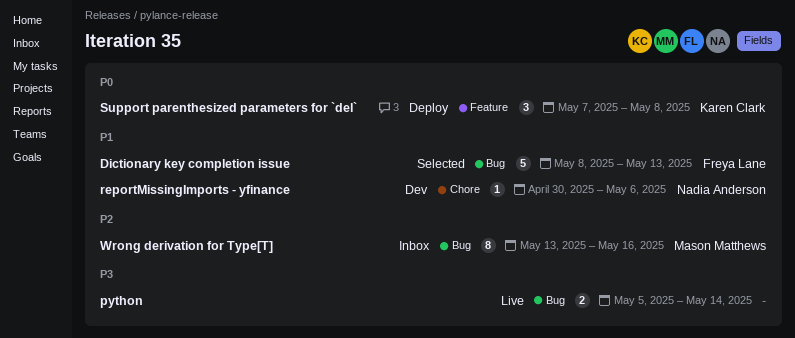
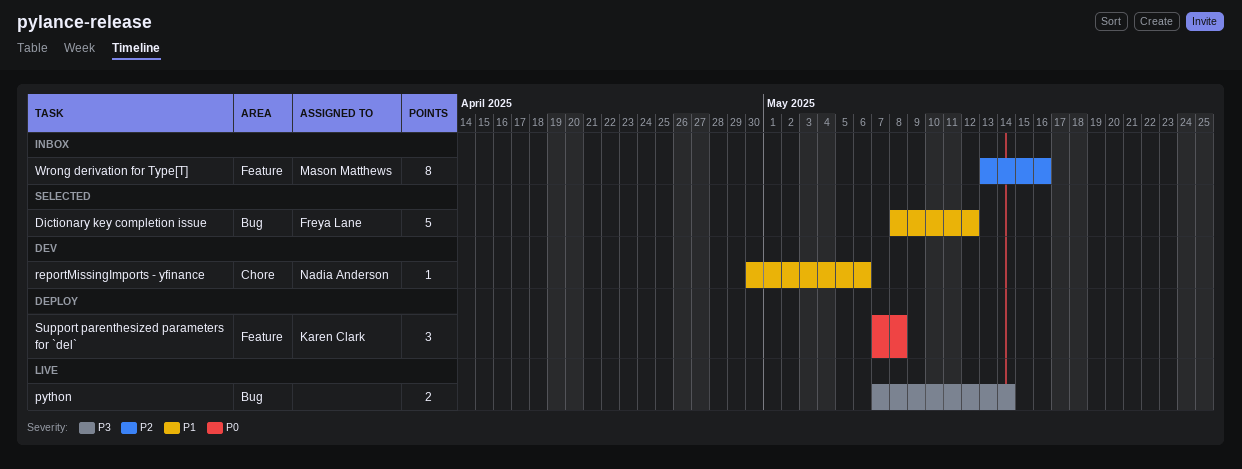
Dictionary key completion issue, due: May 13 -> May 12
python, start: May 5 -> May 7
Wrong derivation for Type[T], label: Bug -> Feature

